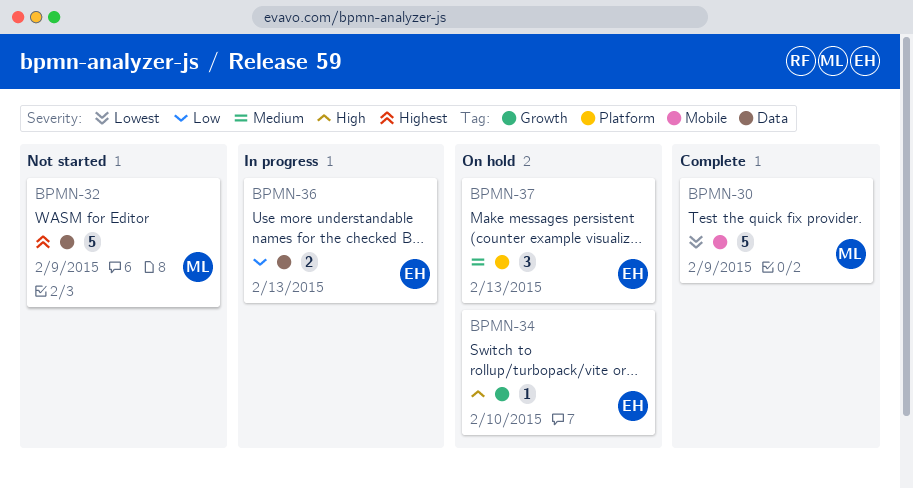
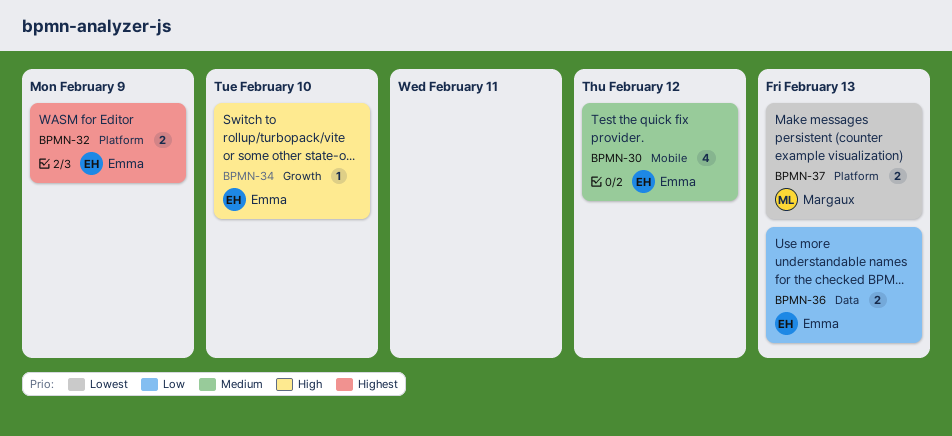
BPMN-30, owner: Margaux -> Emma
BPMN-30, priority: Lowest -> Medium
BPMN-30, estimate: 5 -> 4
BPMN-30, due: Feb 9 -> Feb 12
BPMN-32, owner: Margaux -> Emma
BPMN-32, label: Data -> Platform
BPMN-32, estimate: 5 -> 2
BPMN-37, owner: Emma -> Margaux
BPMN-37, priority: Medium -> Lowest
BPMN-37, estimate: 3 -> 2

